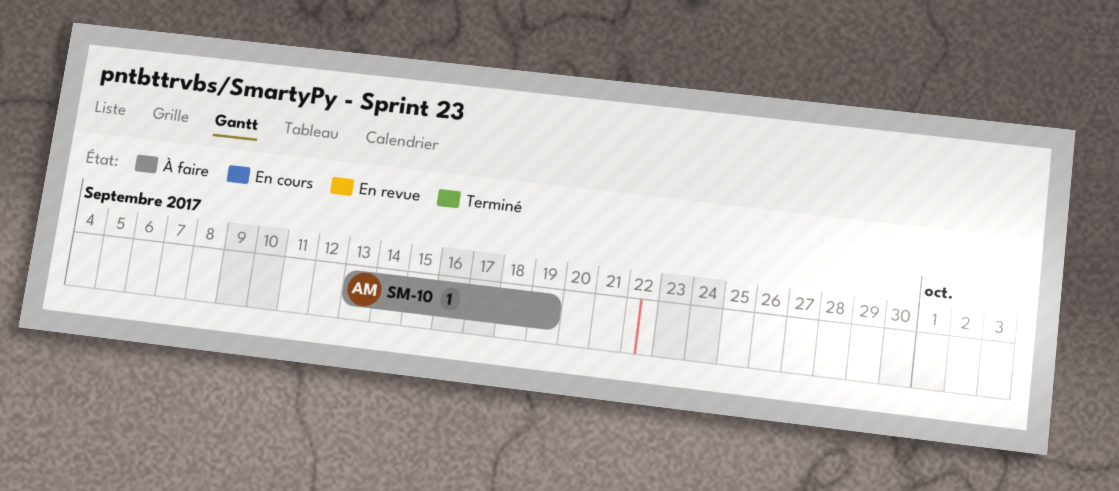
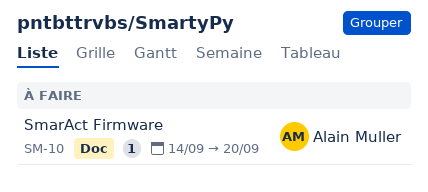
SM-10, start: Sep 13 -> Sep 14
SM-10, due: Sep 19 -> Sep 20

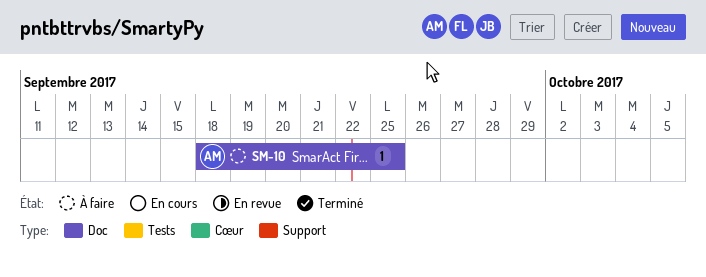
SM-10, start: Sep 14 -> Sep 18
SM-10, due: Sep 20 -> Sep 25

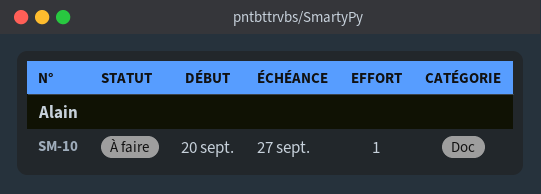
SM-10, start: Sep 18 -> Sep 20
SM-10, due: Sep 25 -> Sep 27

